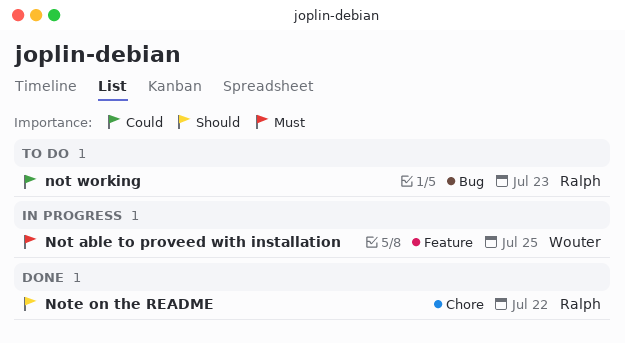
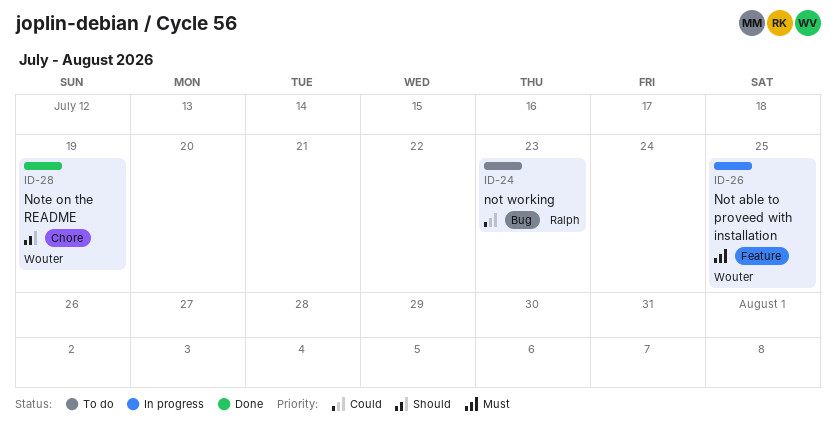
Note on the README, owner: Ralph -> Wouter
Note on the README, due: Jul 22 -> Jul 19

